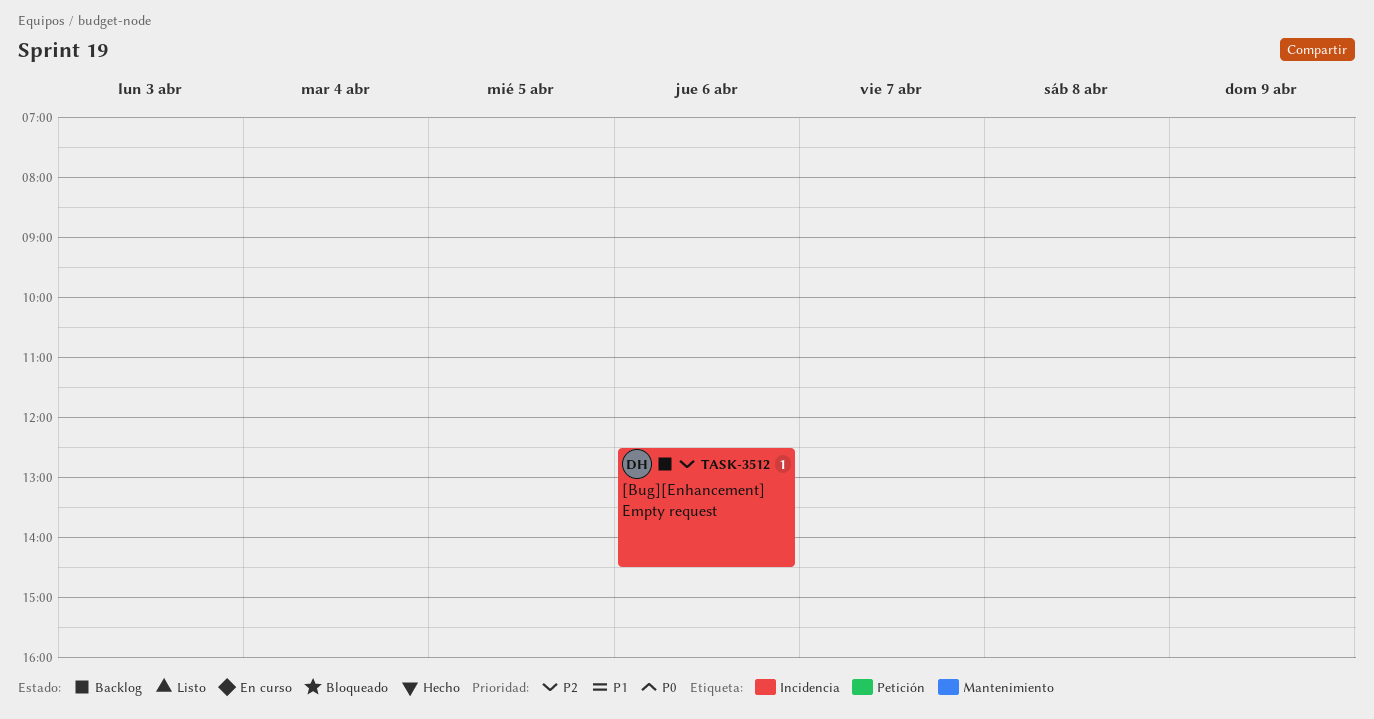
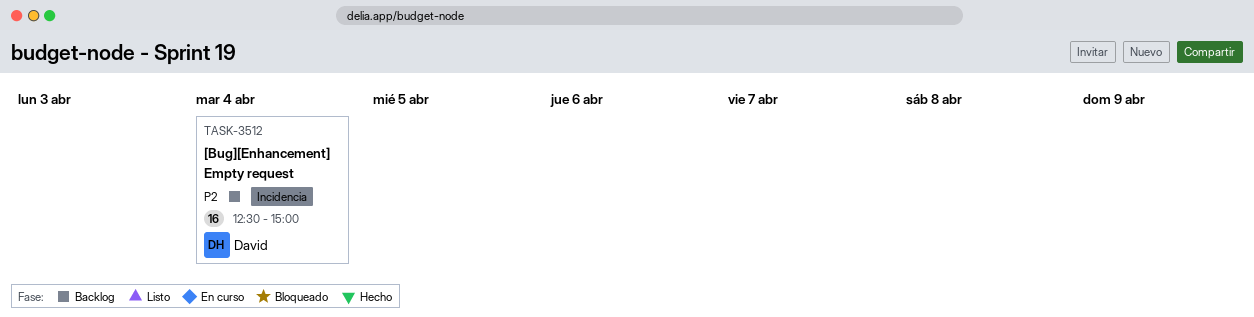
TASK-3512, estimate: 1 -> 16
TASK-3512, day: Apr 6 -> Apr 4
TASK-3512, ends: 14:30 -> 15:00

